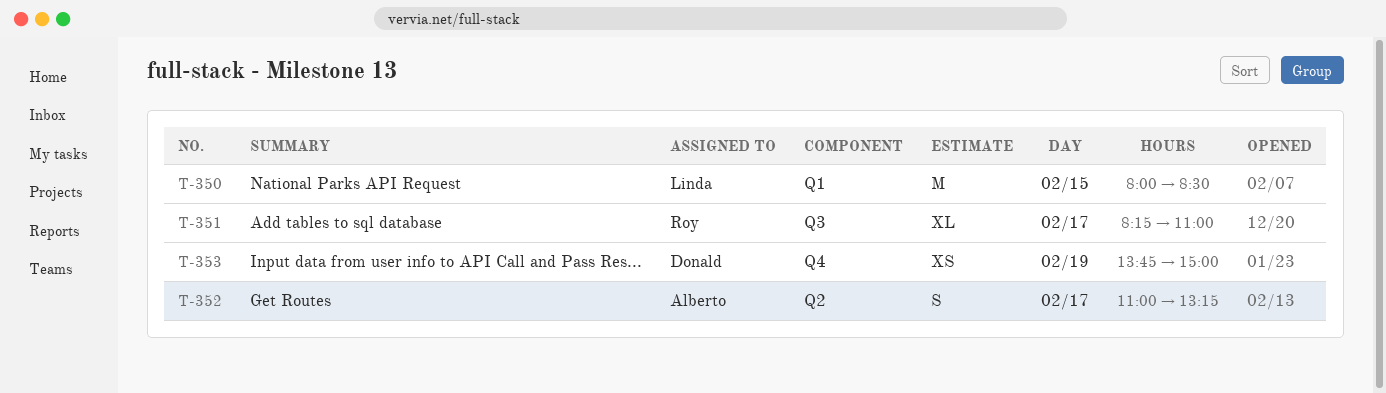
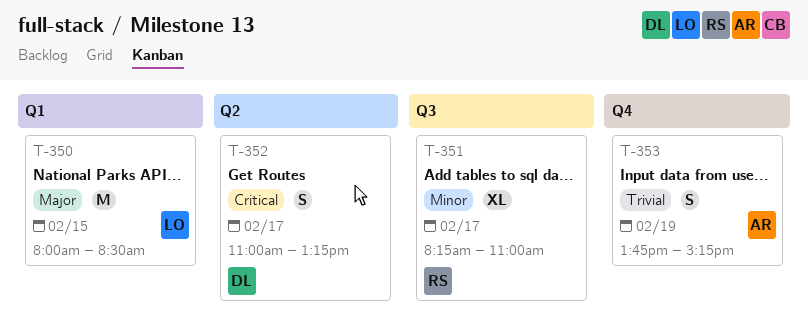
T-352, owner: Alberto -> Donald
T-353, owner: Donald -> Alberto
T-353, estimate: XS -> S
T-353, ends: 15:00 -> 15:15

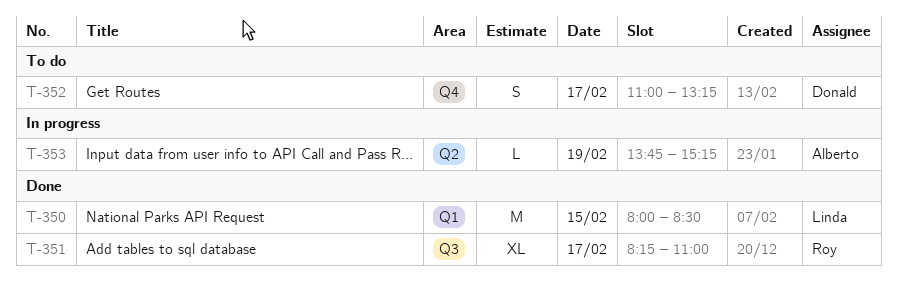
T-352, label: Q2 -> Q4
T-353, label: Q4 -> Q2
T-353, estimate: S -> L

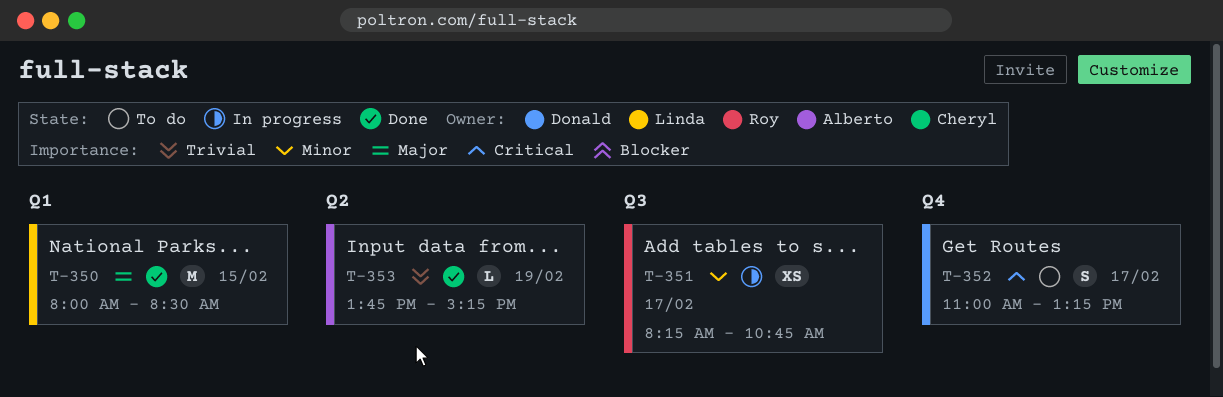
T-351, status: Done -> In progress
T-351, estimate: XL -> XS
T-351, ends: 11:00 -> 10:45
T-353, status: In progress -> Done

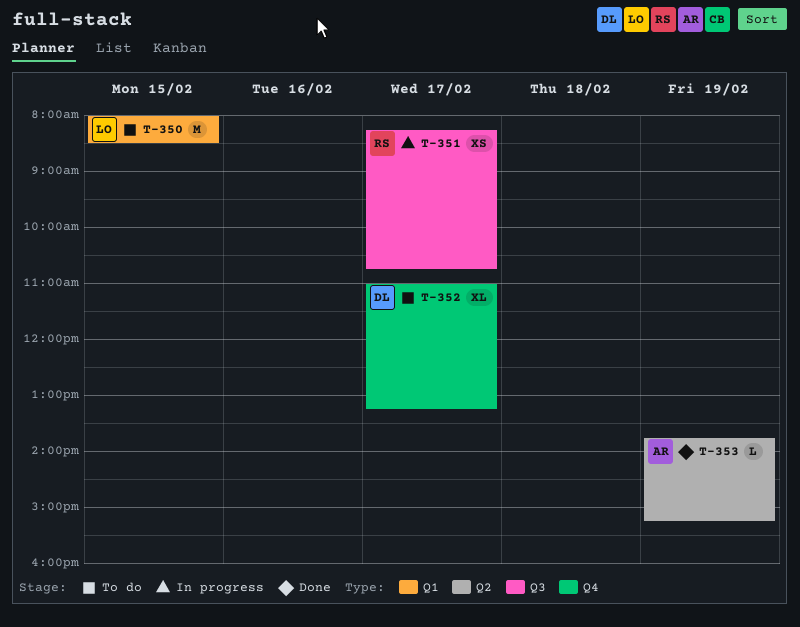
T-350, status: Done -> To do
T-352, estimate: S -> XL

